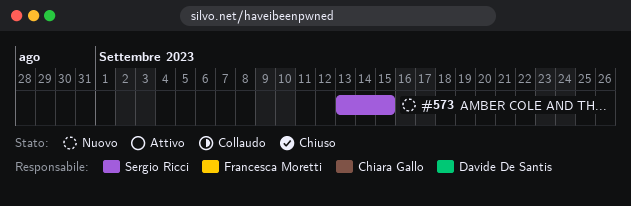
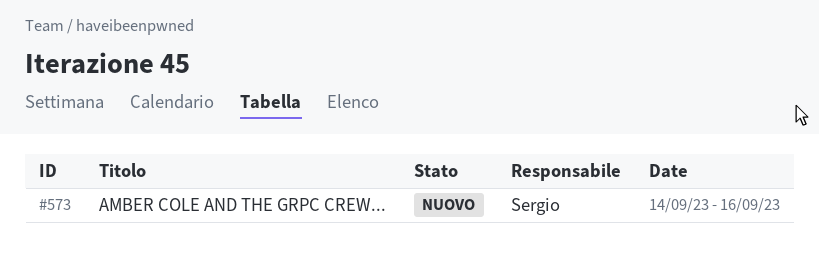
#573, start: Sep 13 -> Sep 14
#573, due: Sep 15 -> Sep 16

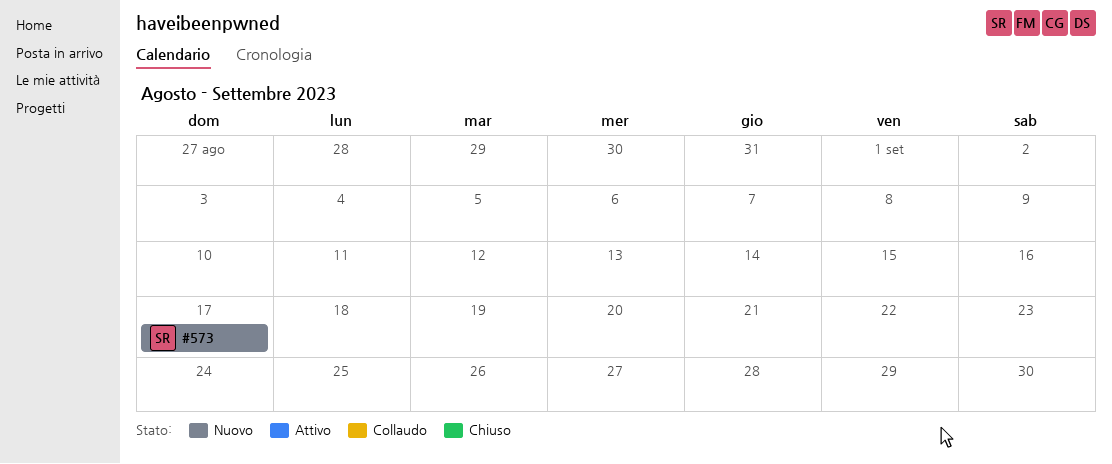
#573, start: Sep 14 -> Sep 17
#573, due: Sep 16 -> Sep 17

